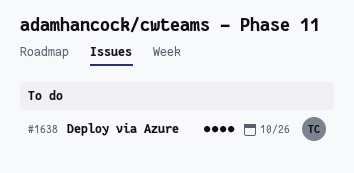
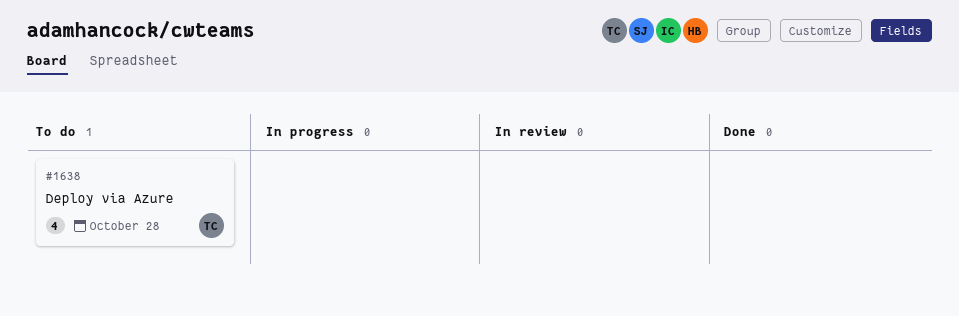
#1638, due: Oct 26 -> Oct 28

